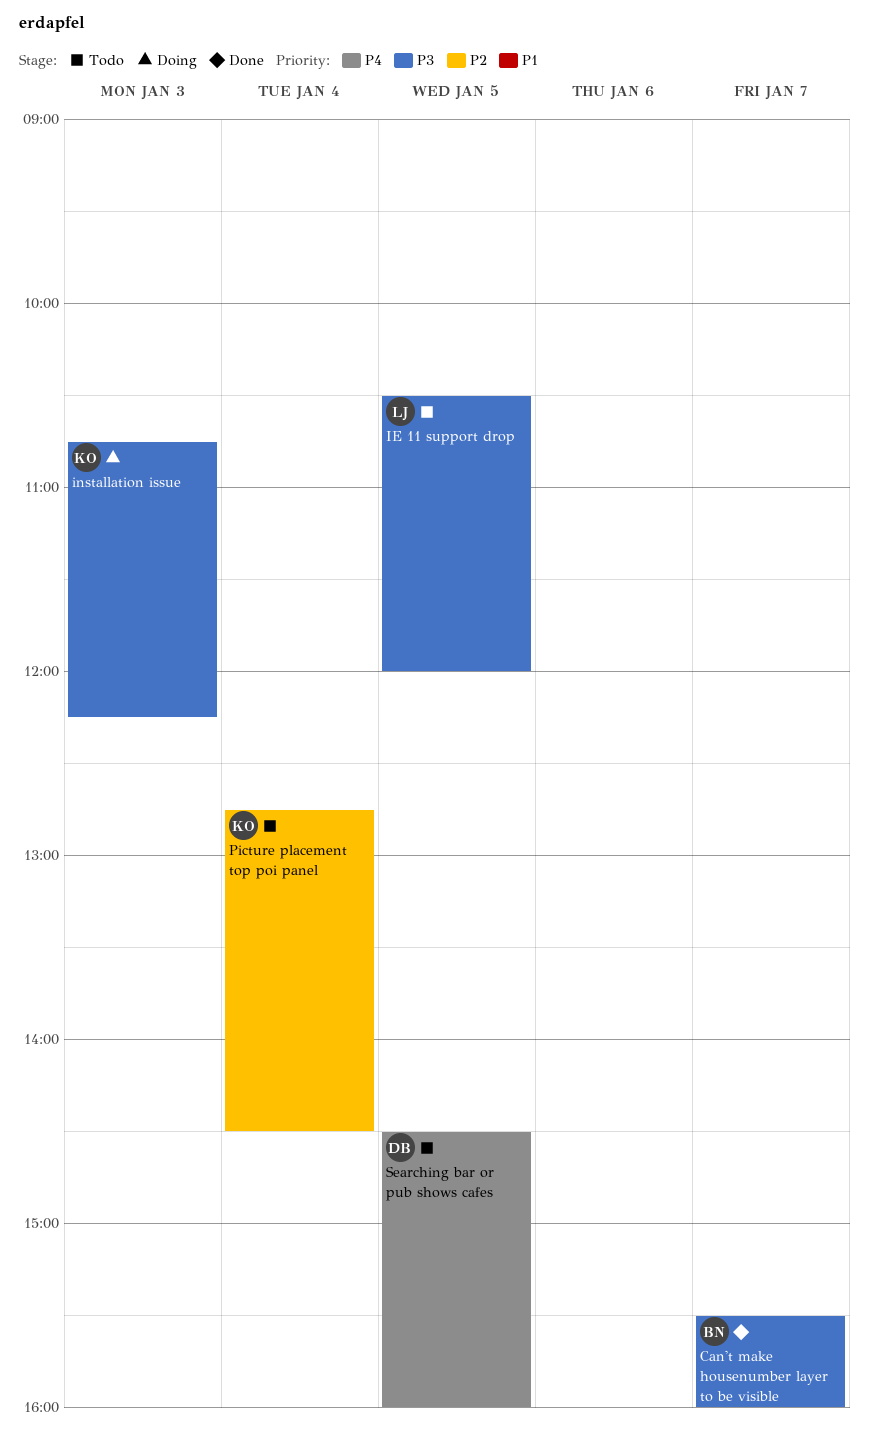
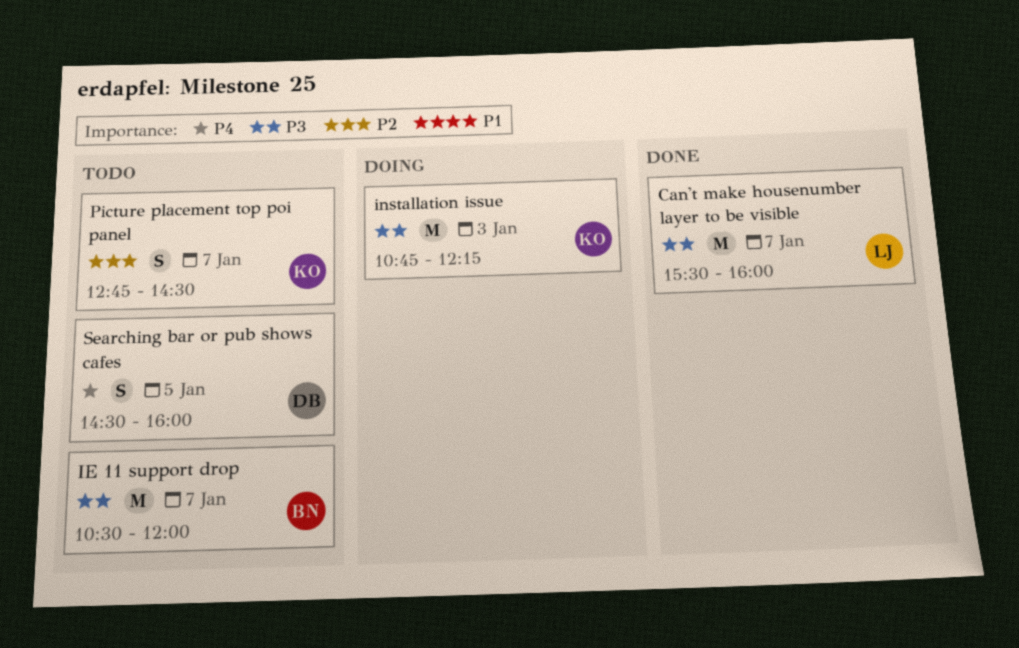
Can't make housenumber layer to be visible, owner: BN -> LJ
IE 11 support drop, owner: LJ -> BN
IE 11 support drop, day: Jan 5 -> Jan 7
Picture placement top poi panel, day: Jan 4 -> Jan 7

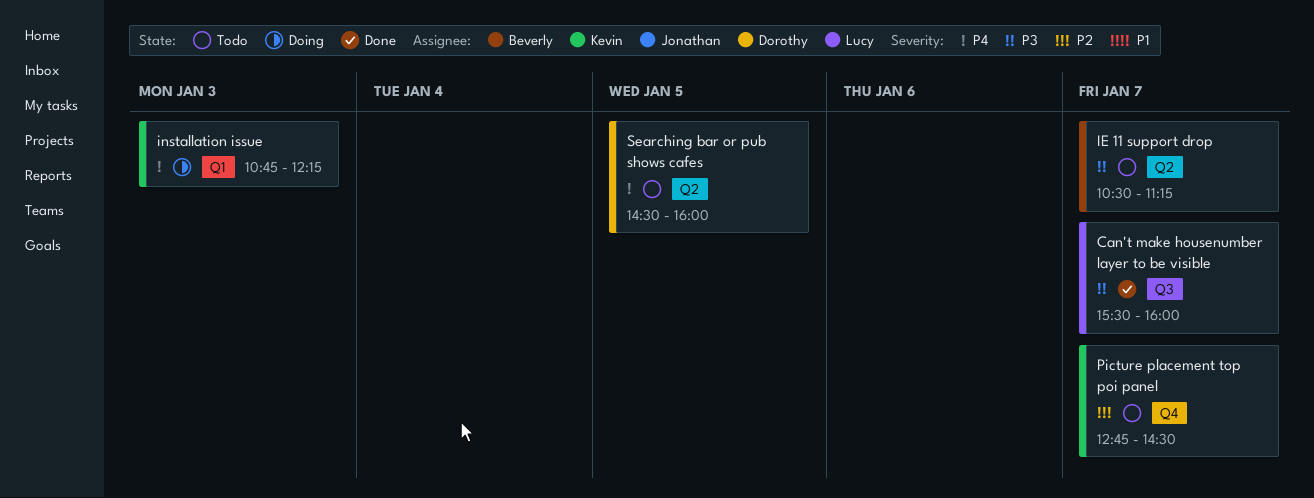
IE 11 support drop, ends: 12:00 -> 11:15
installation issue, priority: P3 -> P4

